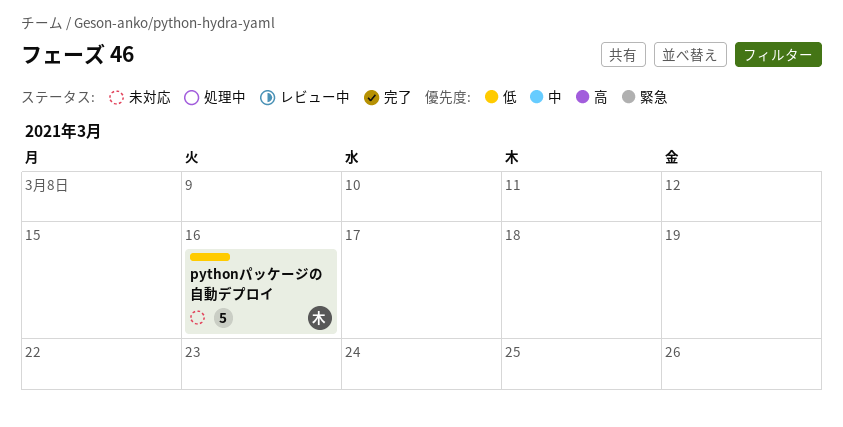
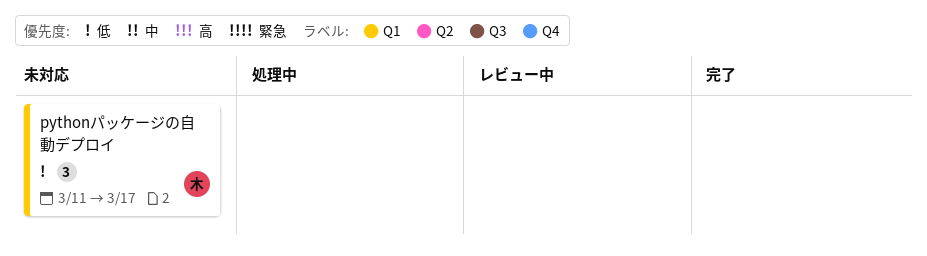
pythonパッケージの自動デプロイ, estimate: 5 -> 3
pythonパッケージの自動デプロイ, due: Mar 16 -> Mar 17

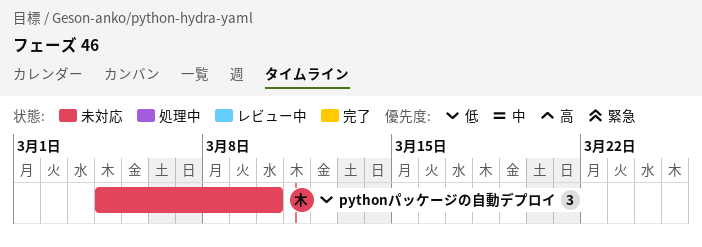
pythonパッケージの自動デプロイ, start: Mar 11 -> Mar 4
pythonパッケージの自動デプロイ, due: Mar 17 -> Mar 10

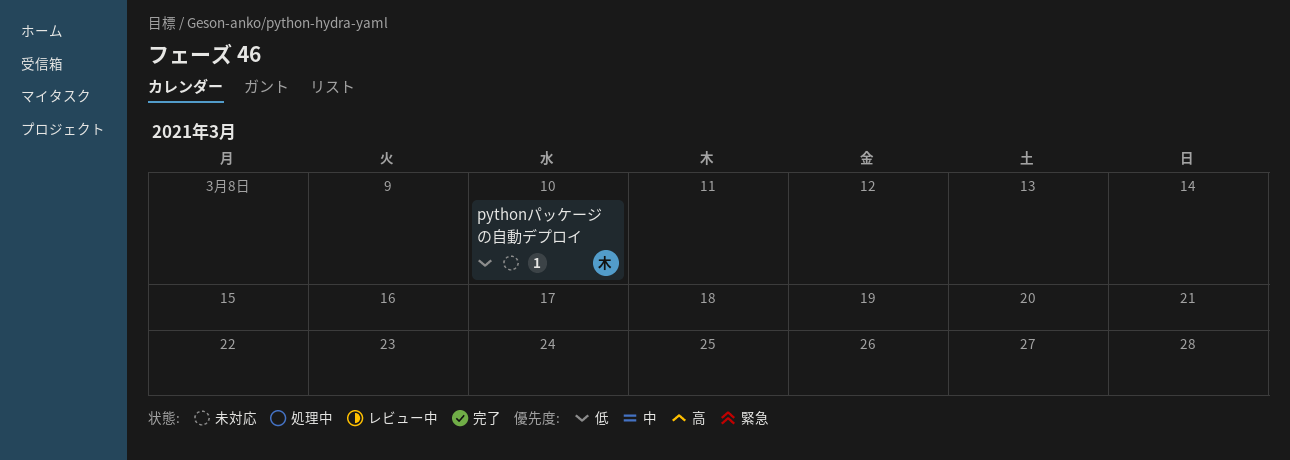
pythonパッケージの自動デプロイ, estimate: 3 -> 1

